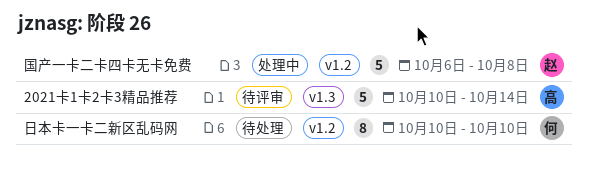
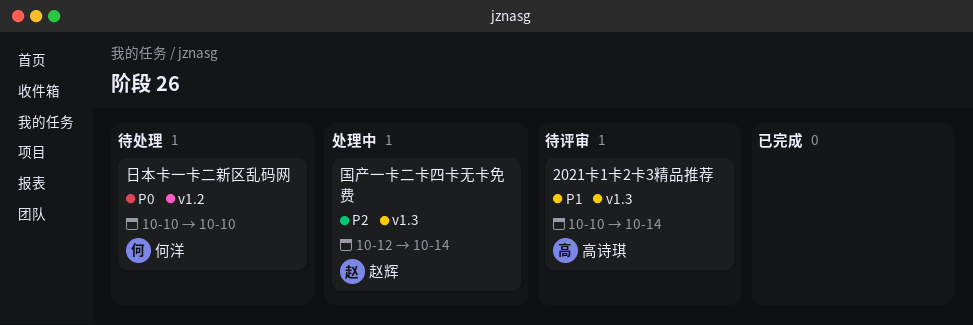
国产一卡二卡四卡无卡免费, label: v1.2 -> v1.3
国产一卡二卡四卡无卡免费, start: Oct 6 -> Oct 12
国产一卡二卡四卡无卡免费, due: Oct 8 -> Oct 14

